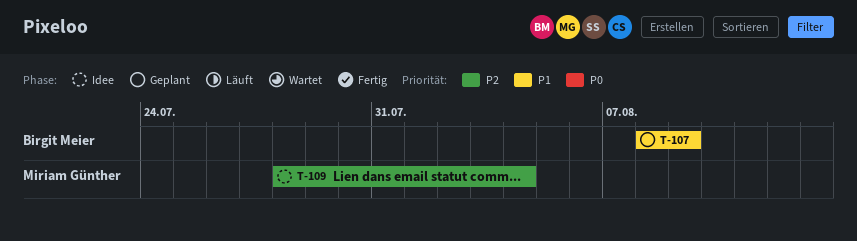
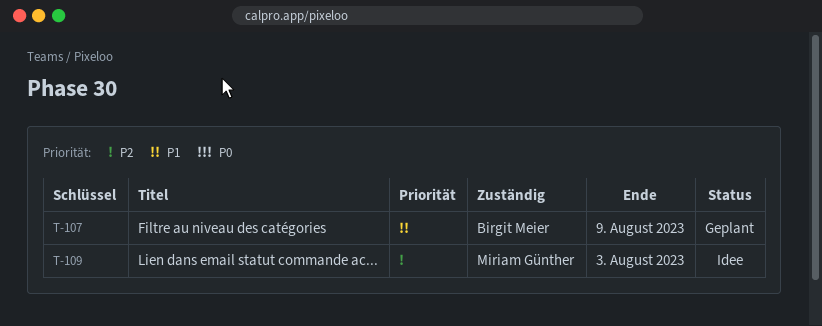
T-109, due: Aug 4 -> Aug 3

